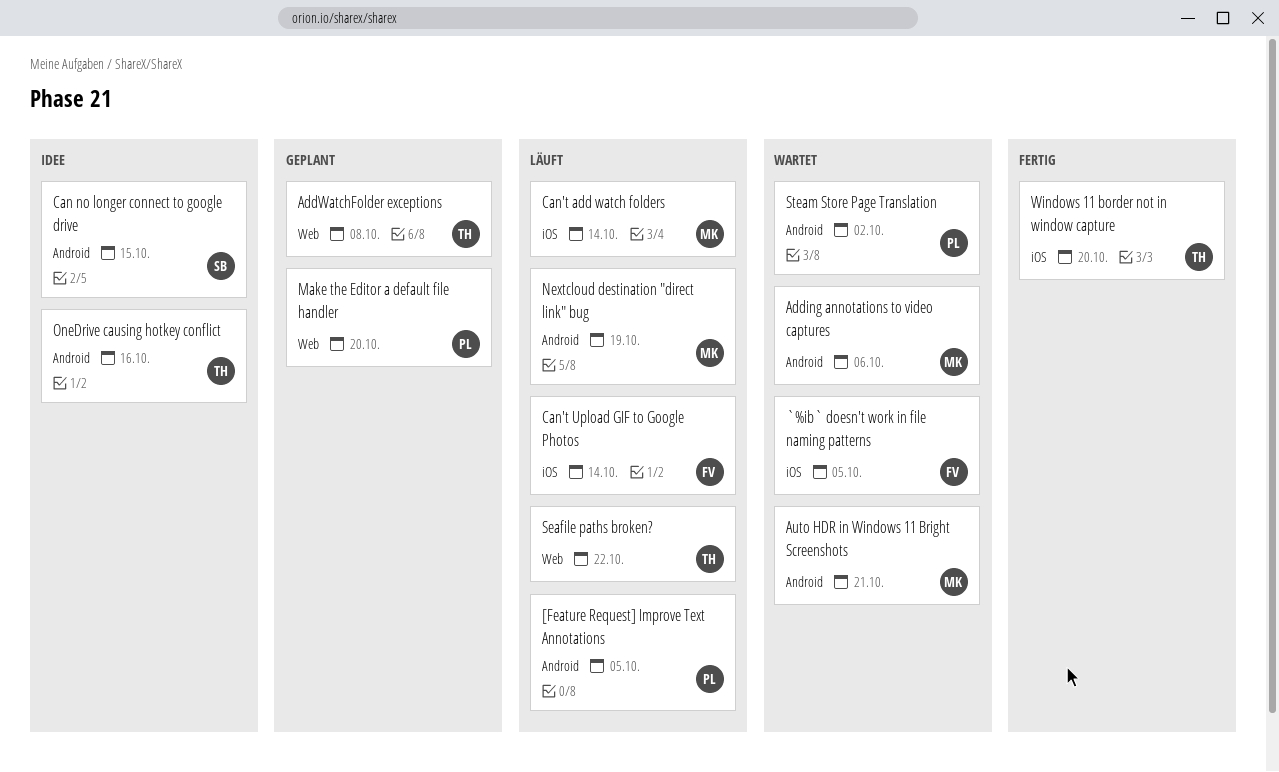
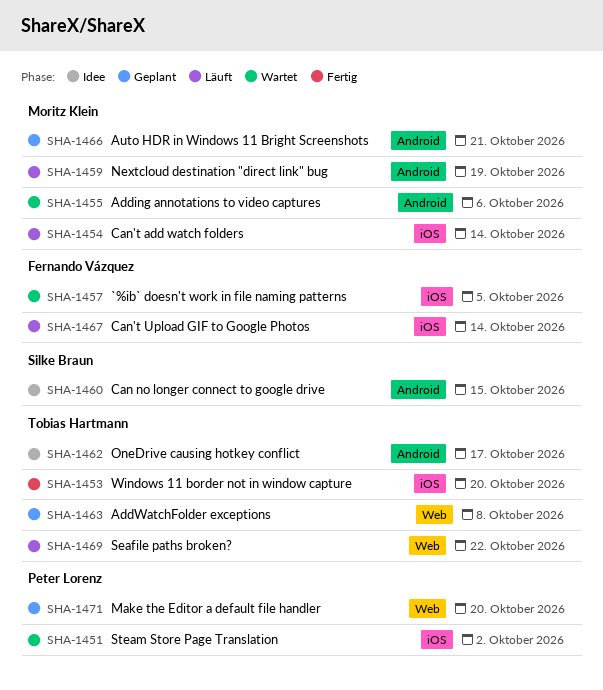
[Feature Request] Improve Text Annotations: present -> none
Auto HDR in Windows 11 Bright Screenshots, status: Wartet -> Geplant
OneDrive causing hotkey conflict, due: Oct 16 -> Oct 17
Steam Store Page Translation, label: Android -> iOS

